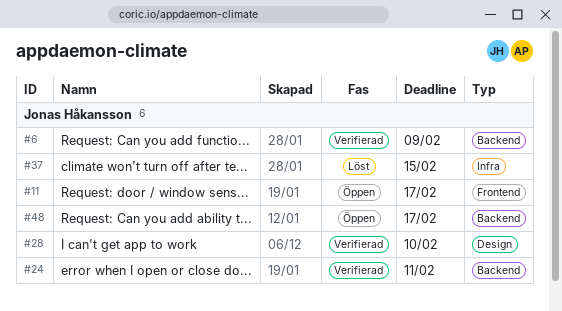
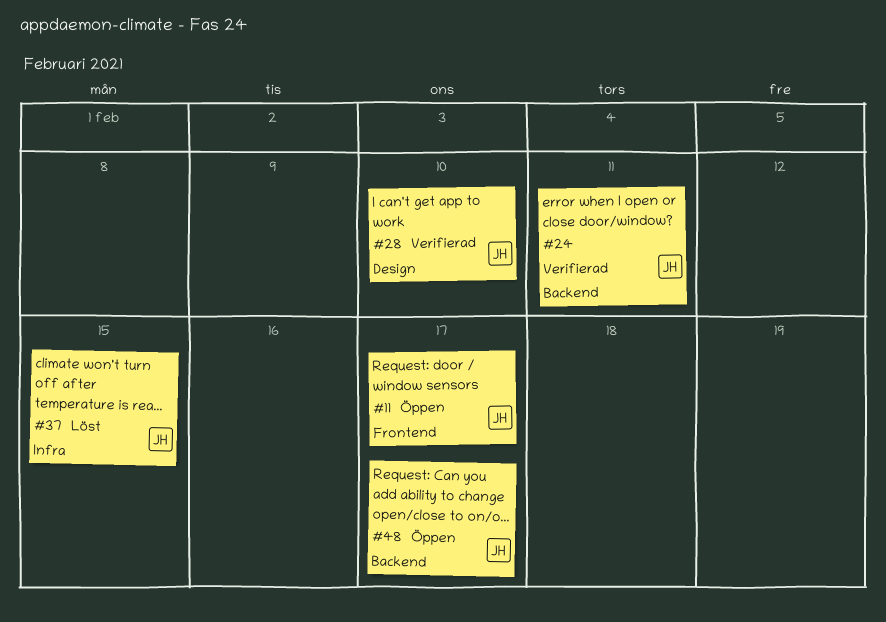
#6: present -> none

